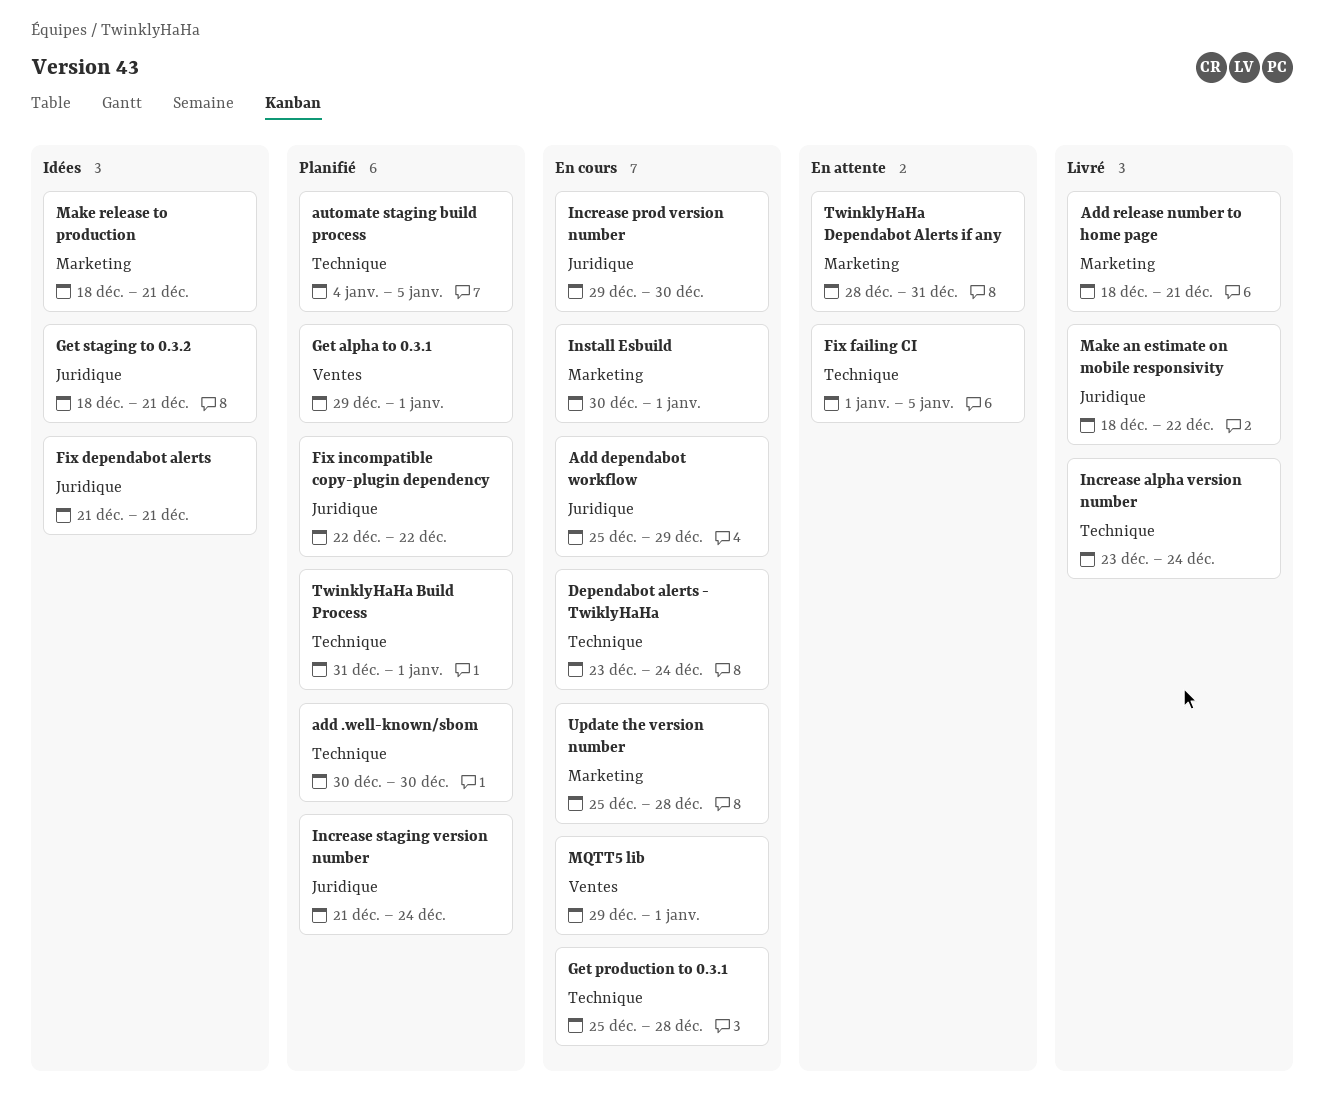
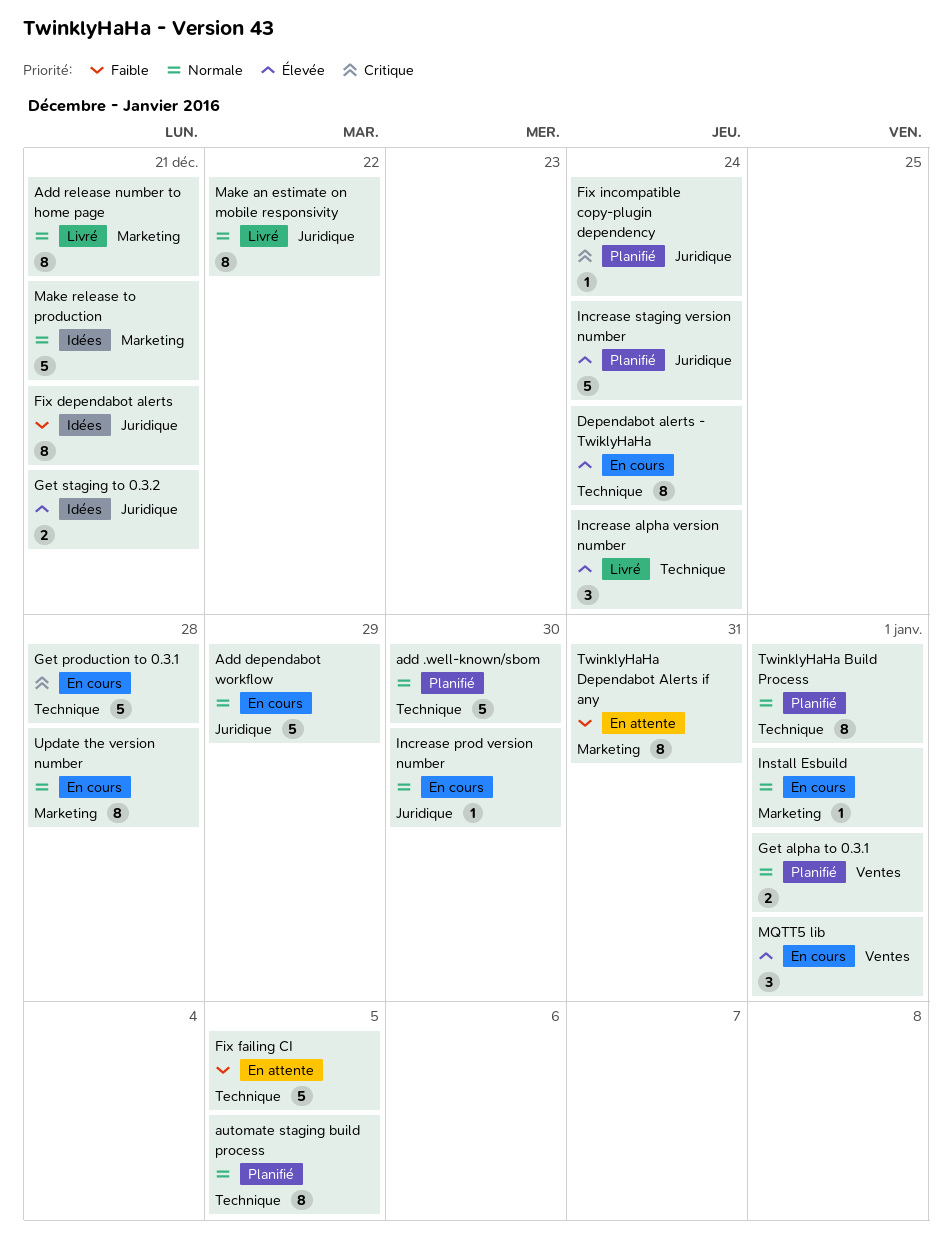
Fix incompatible copy-plugin dependency, due: Dec 22 -> Dec 24

